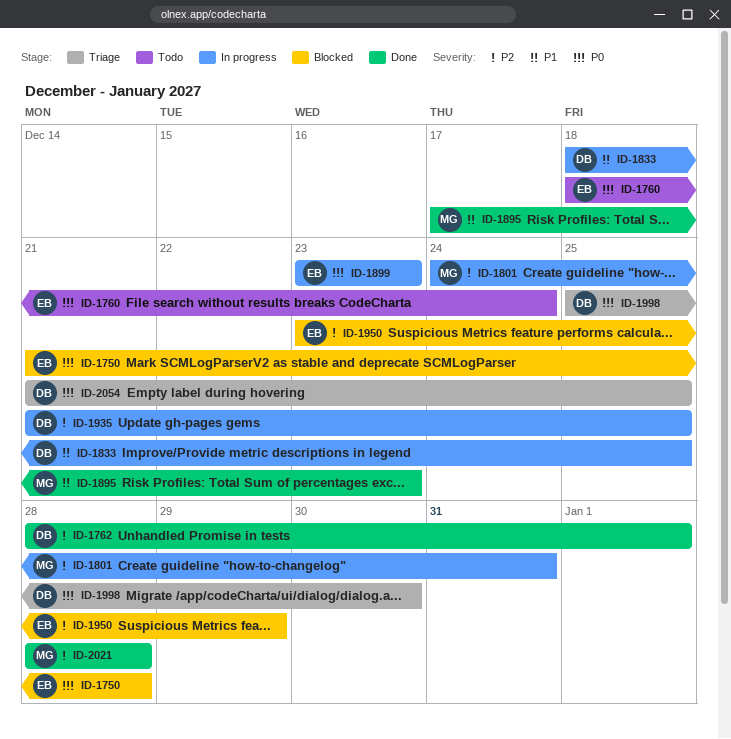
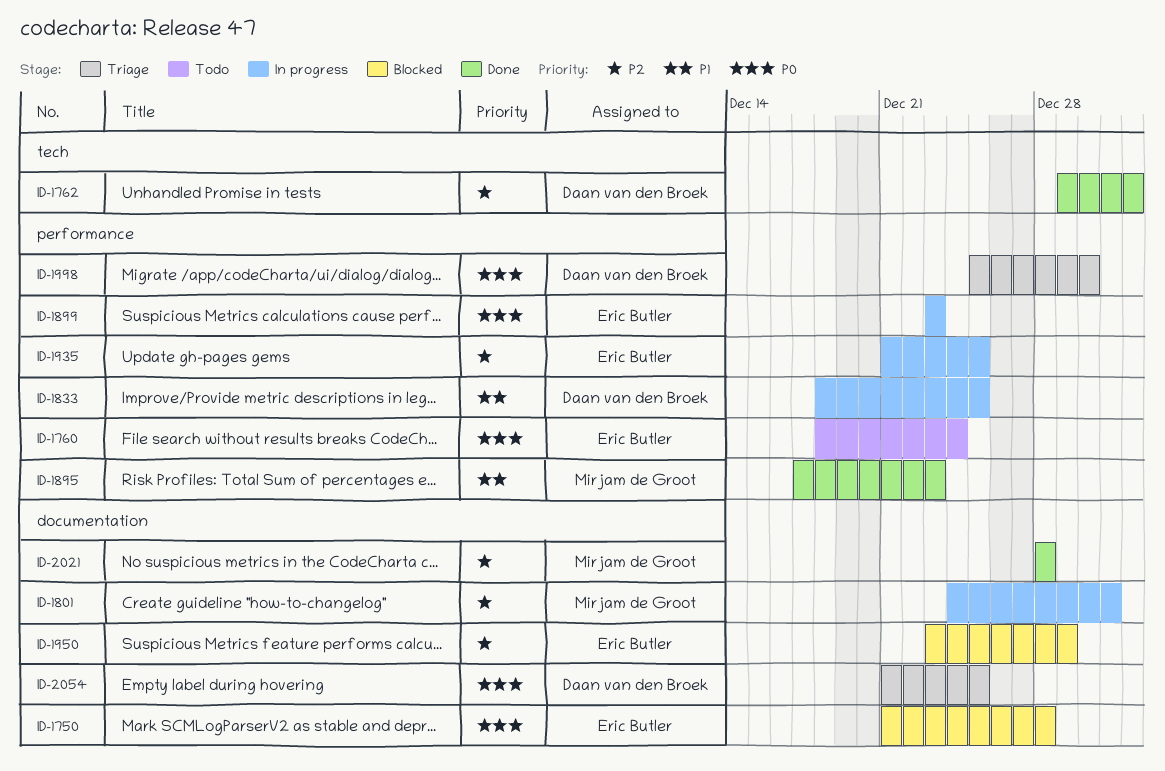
ID-1762, start: Dec 28 -> Dec 29
ID-1935, owner: Daan van den Broek -> Eric Butler

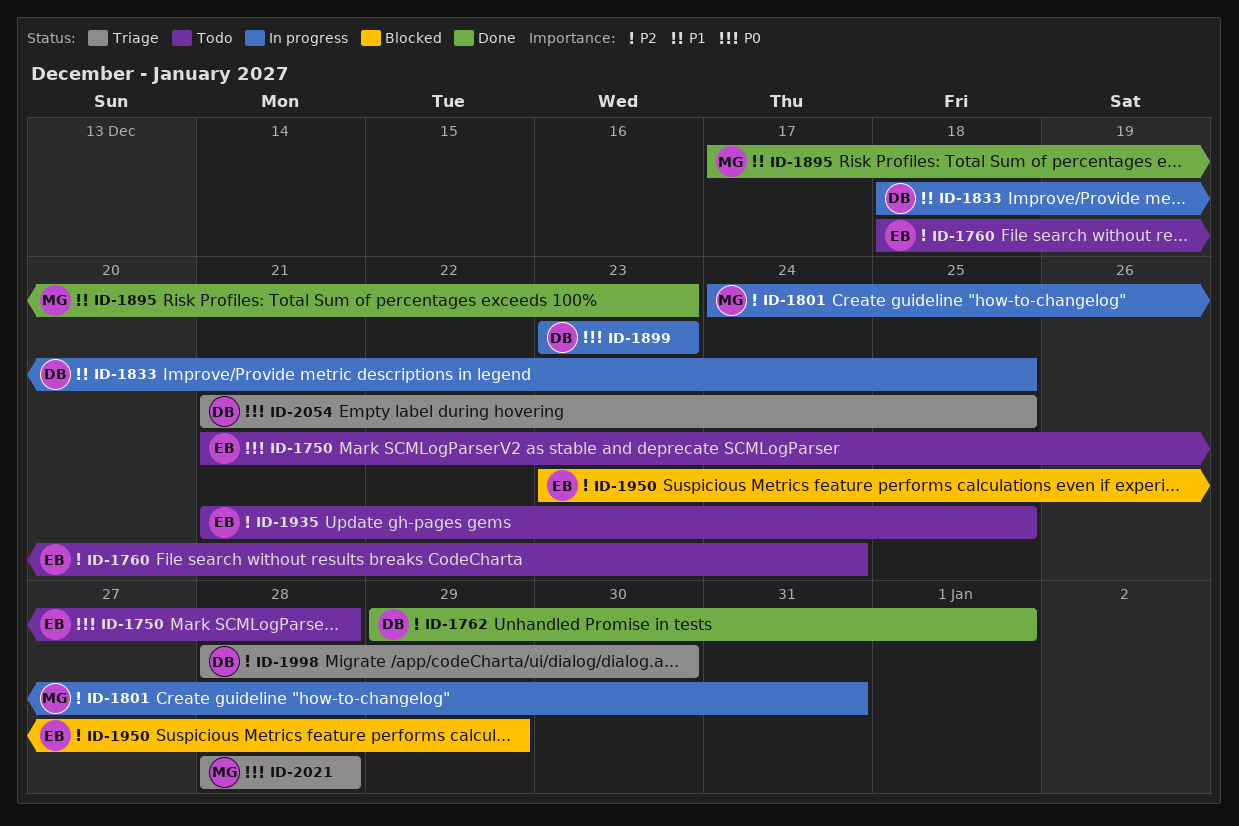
ID-1750, status: Blocked -> Todo
ID-1760, priority: P0 -> P2
ID-1899, owner: Eric Butler -> Daan van den Broek
ID-1935, status: In progress -> Todo
ID-1998, priority: P0 -> P2
ID-1998, start: Dec 25 -> Dec 28
ID-2021, status: Done -> Triage
ID-2021, priority: P2 -> P0

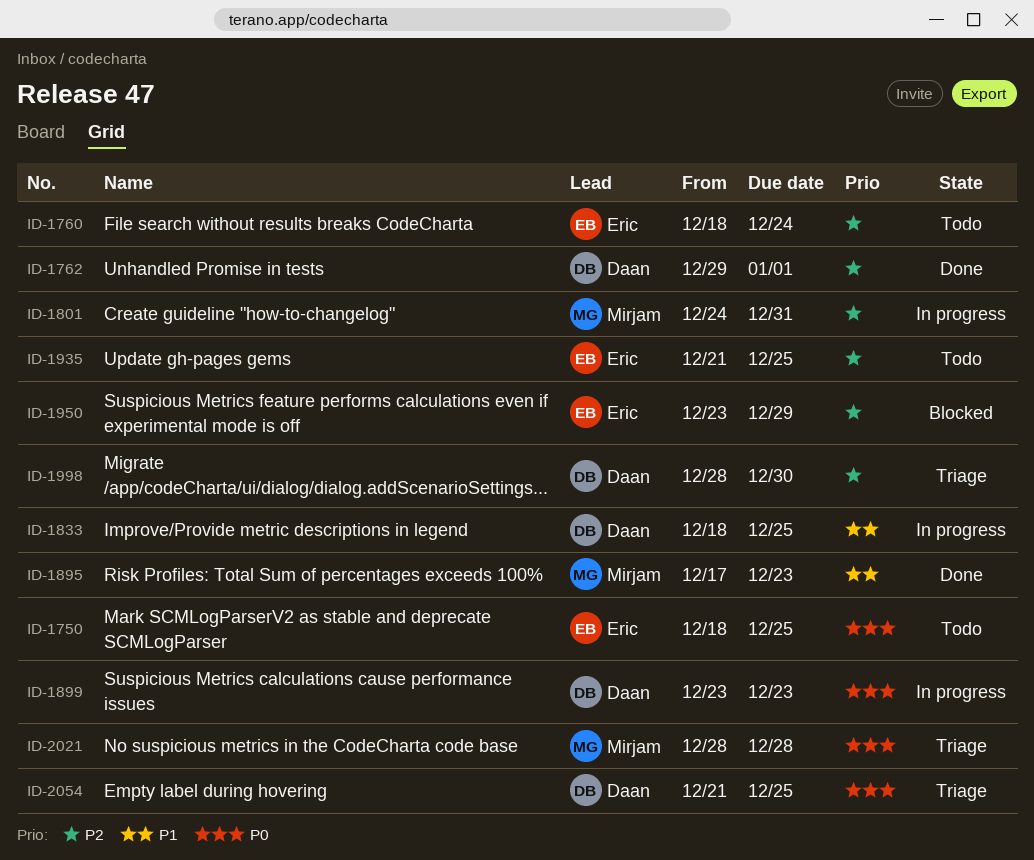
ID-1750, start: Dec 21 -> Dec 18
ID-1750, due: Dec 28 -> Dec 25

